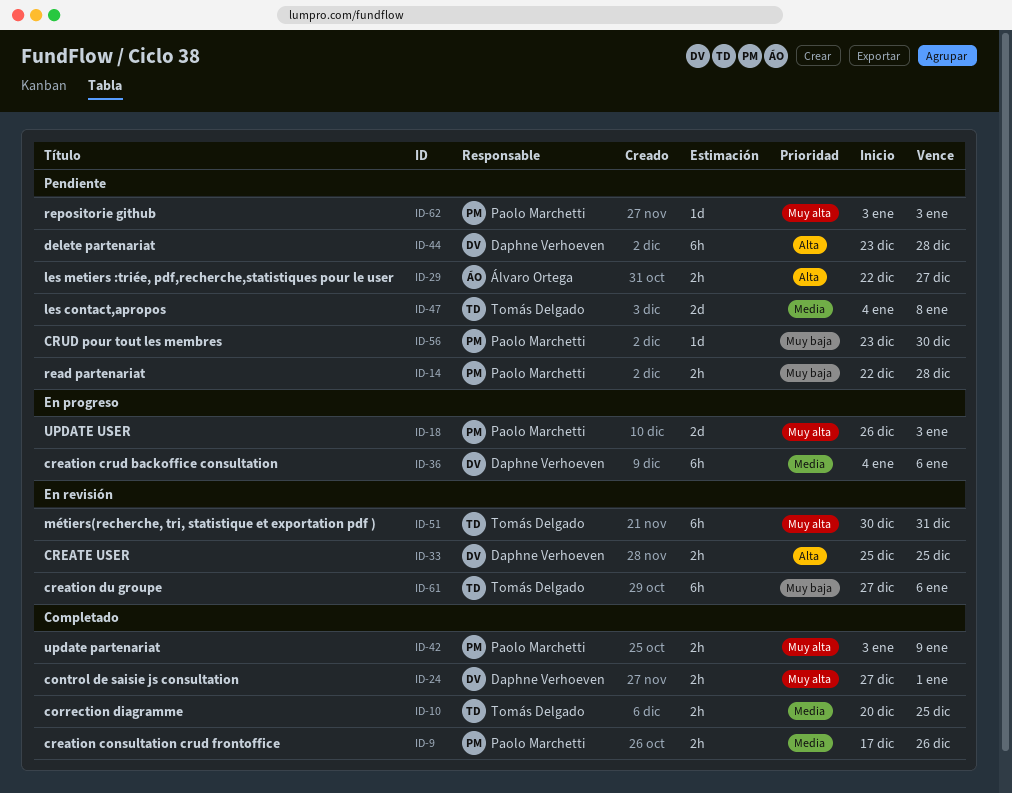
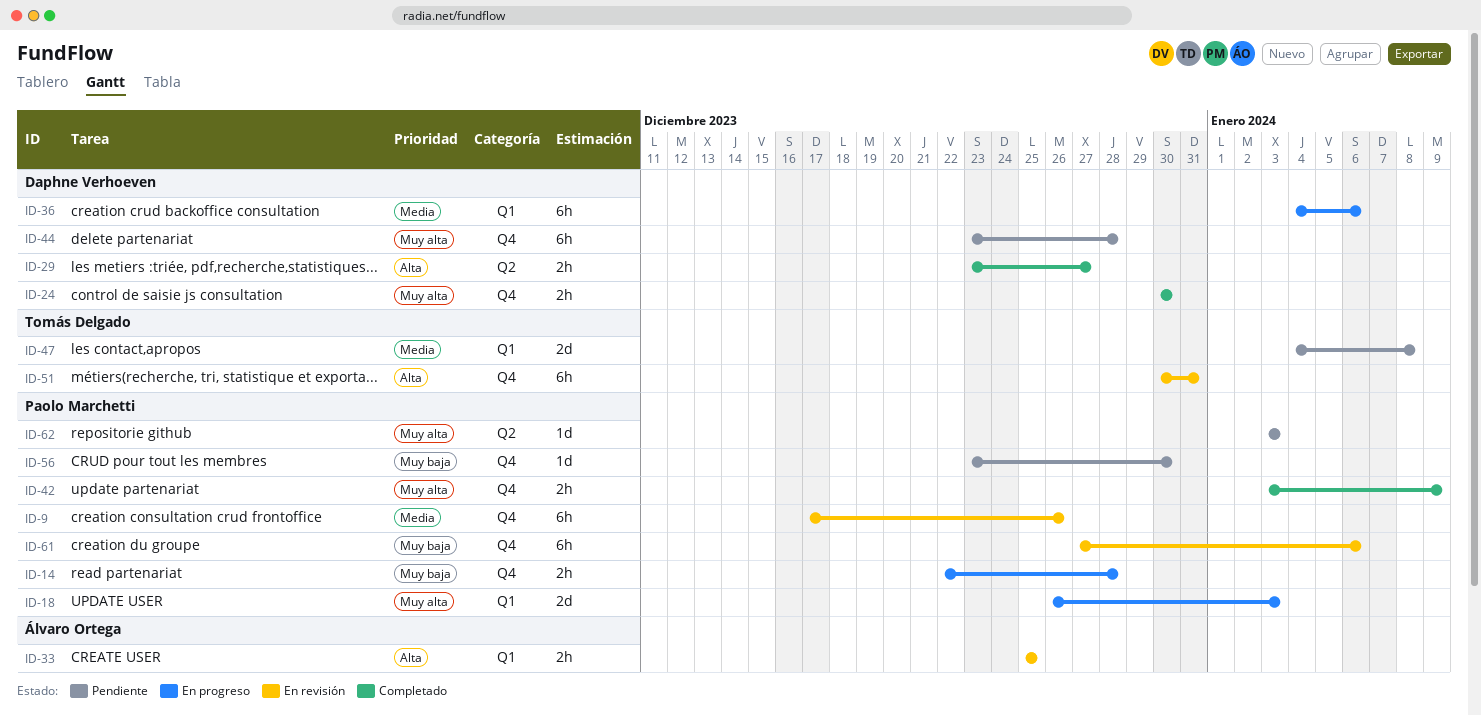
ID-9, status: Completado -> En revisión
ID-9, estimate: 2h -> 6h
ID-10: present -> none
ID-14, status: Pendiente -> En progreso
ID-24, start: Dec 27 -> Dec 30
ID-24, due: Jan 1 -> Dec 30
ID-29, status: Pendiente -> Completado
ID-29, owner: Álvaro Ortega -> Daphne Verhoeven
ID-29, start: Dec 22 -> Dec 23
ID-33, owner: Daphne Verhoeven -> Álvaro Ortega
ID-44, priority: Alta -> Muy alta
ID-51, priority: Muy alta -> Alta
ID-61, owner: Tomás Delgado -> Paolo Marchetti

